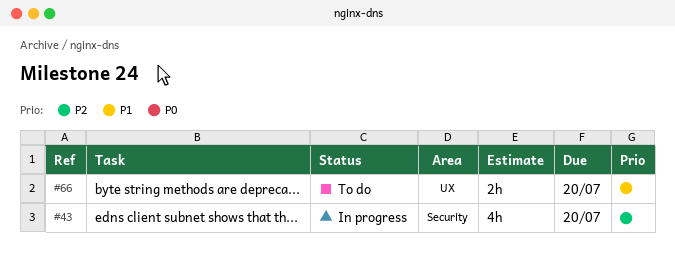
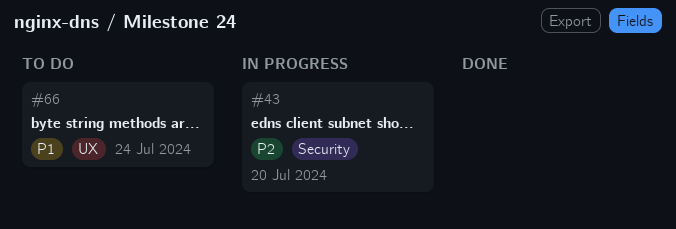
#66, due: Jul 20 -> Jul 24

